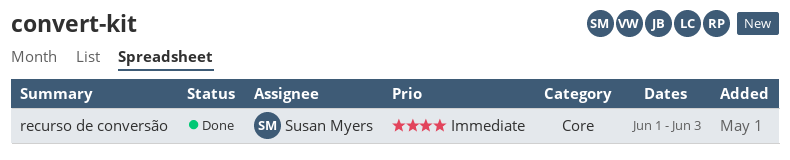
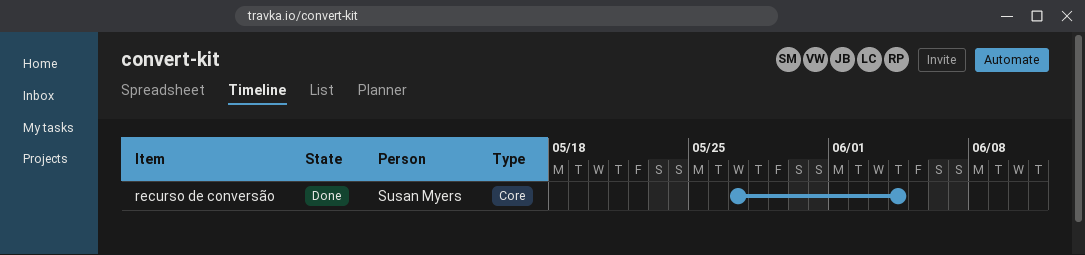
recurso de conversão, start: Jun 1 -> May 27
recurso de conversão, due: Jun 3 -> Jun 4

